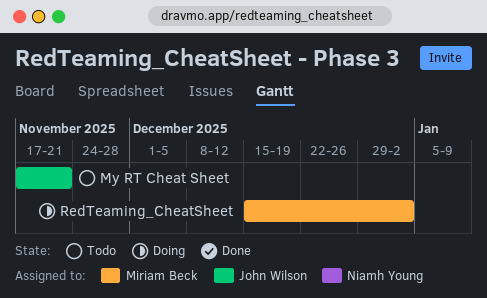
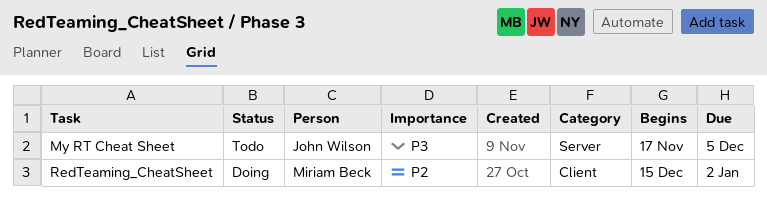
My RT Cheat Sheet, due: Nov 21 -> Dec 5

